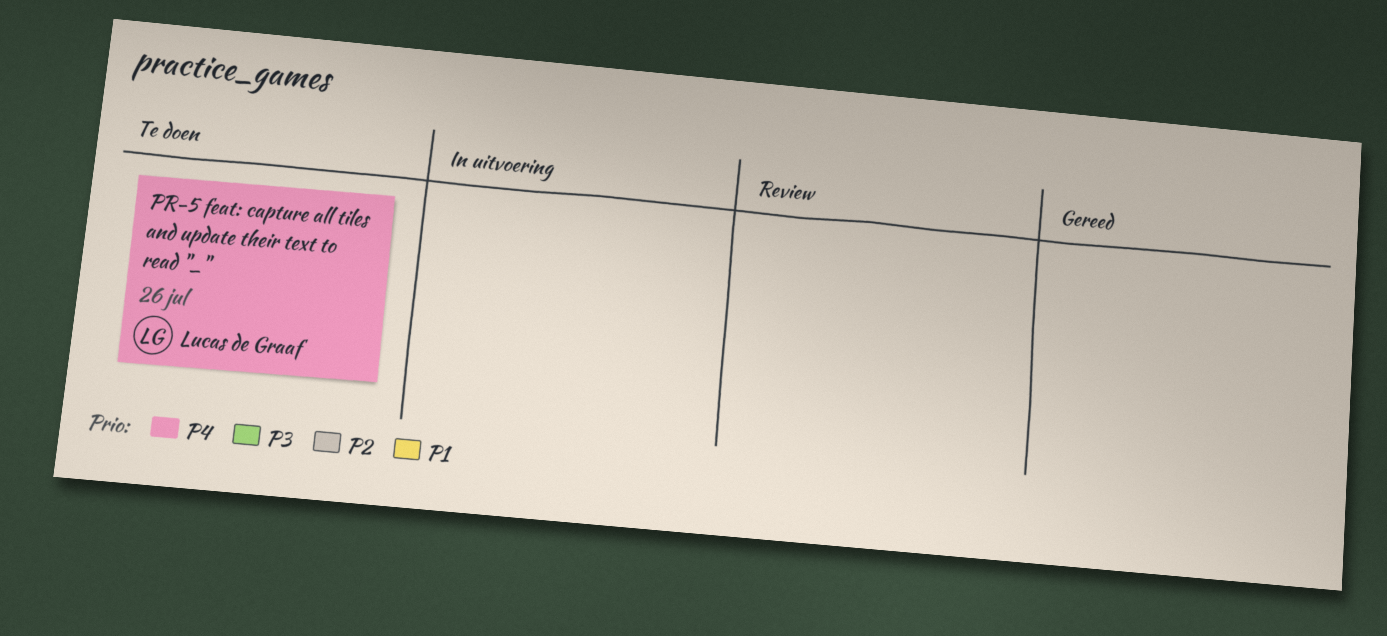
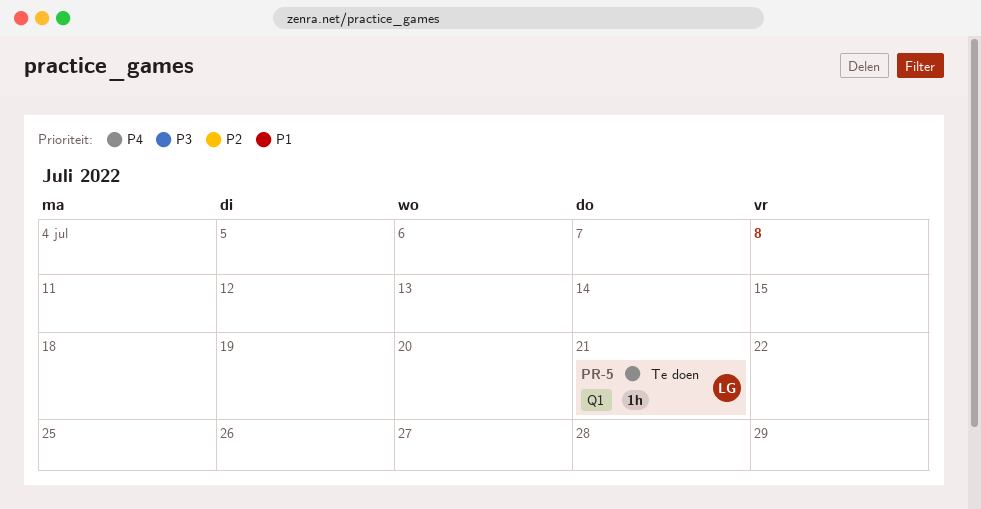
PR-5, due: Jul 26 -> Jul 21

